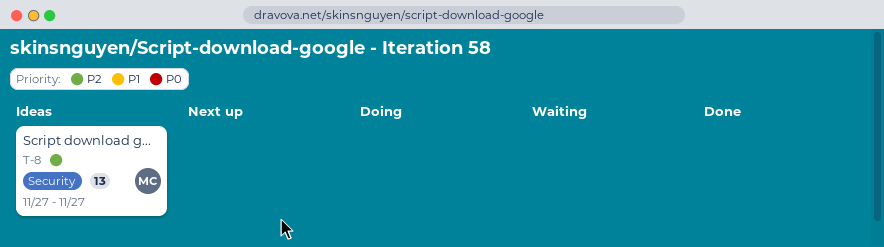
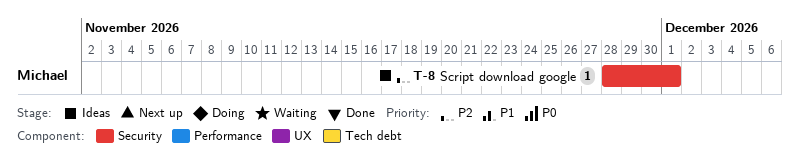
T-8, estimate: 13 -> 1
T-8, start: Nov 27 -> Nov 28
T-8, due: Nov 27 -> Dec 1

